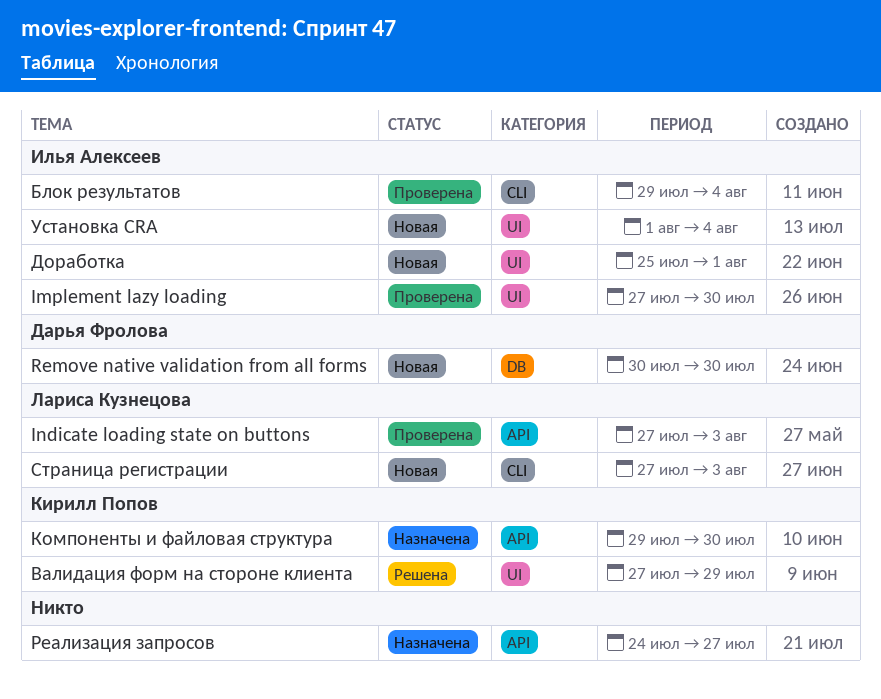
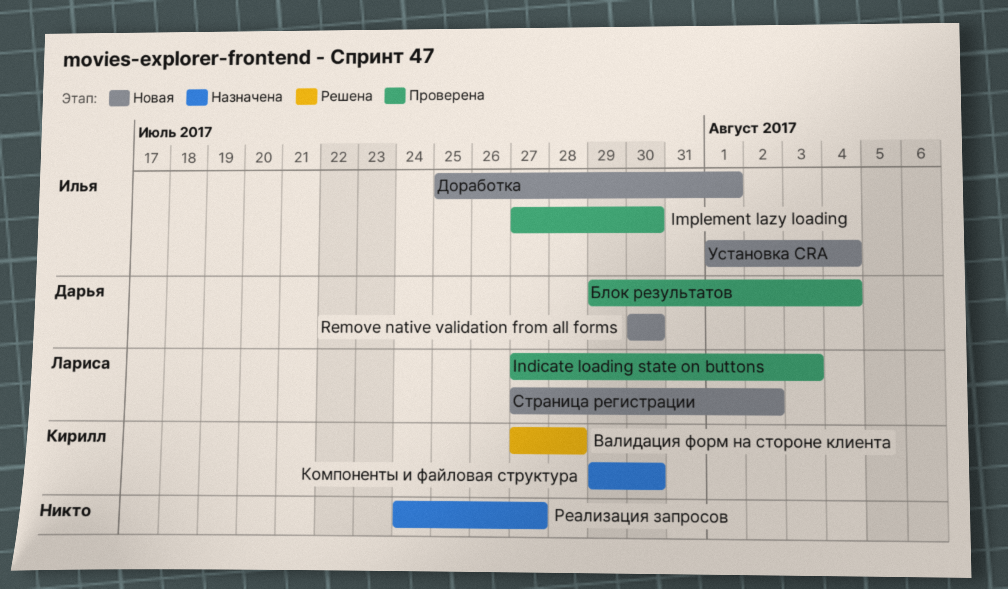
Блок результатов, owner: Илья Алексеев -> Дарья Фролова
Валидация форм на стороне клиента, due: Jul 29 -> Jul 28
Страница регистрации, due: Aug 3 -> Aug 2

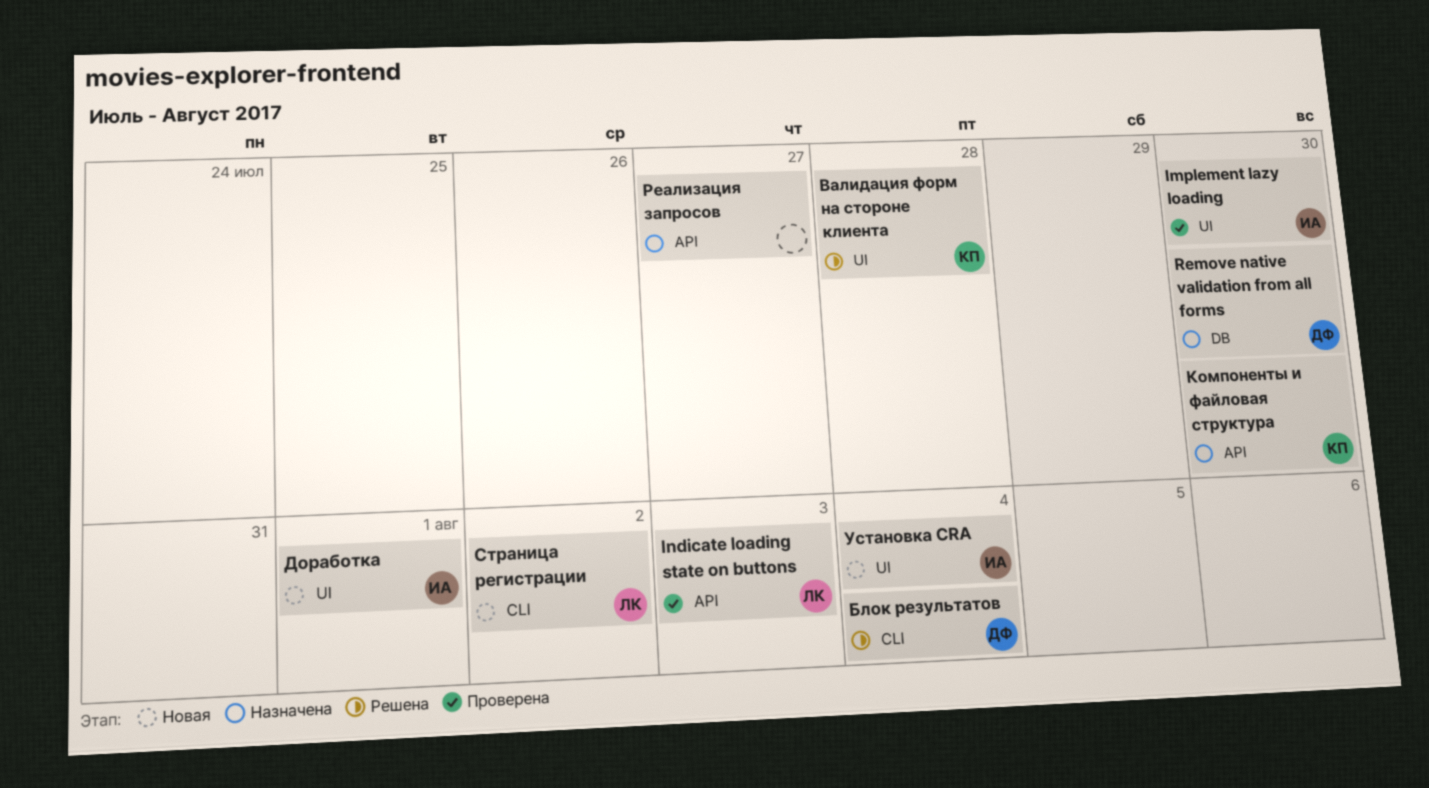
Remove native validation from all forms, status: Новая -> Назначена
Блок результатов, status: Проверена -> Решена

